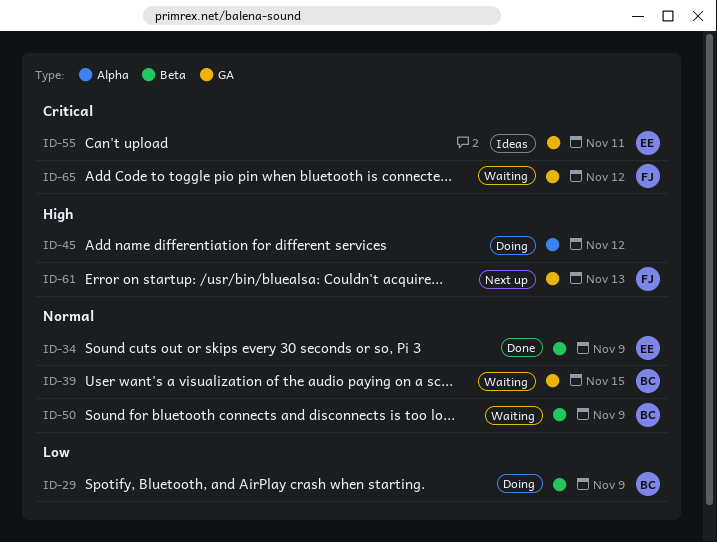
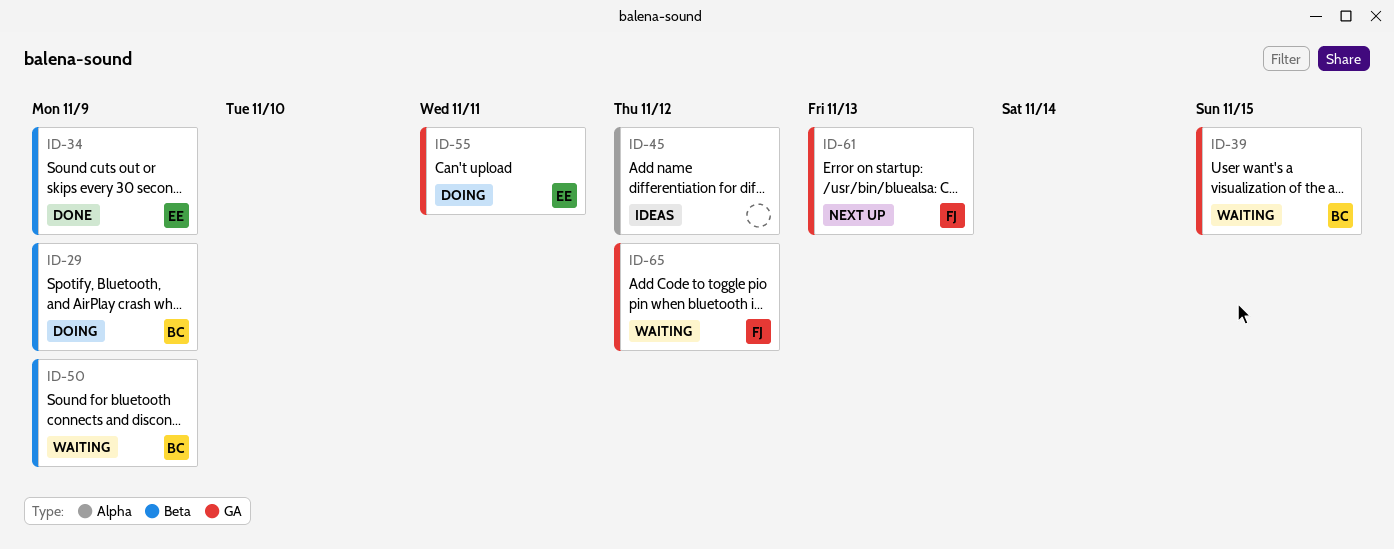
ID-45, status: Doing -> Ideas
ID-55, status: Ideas -> Doing

